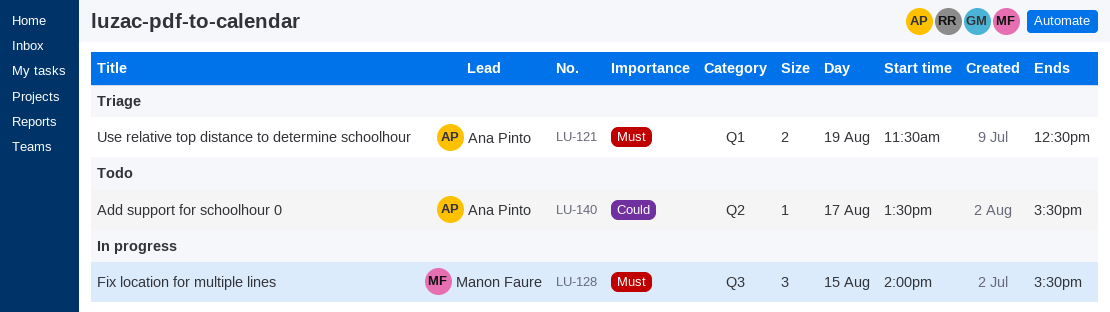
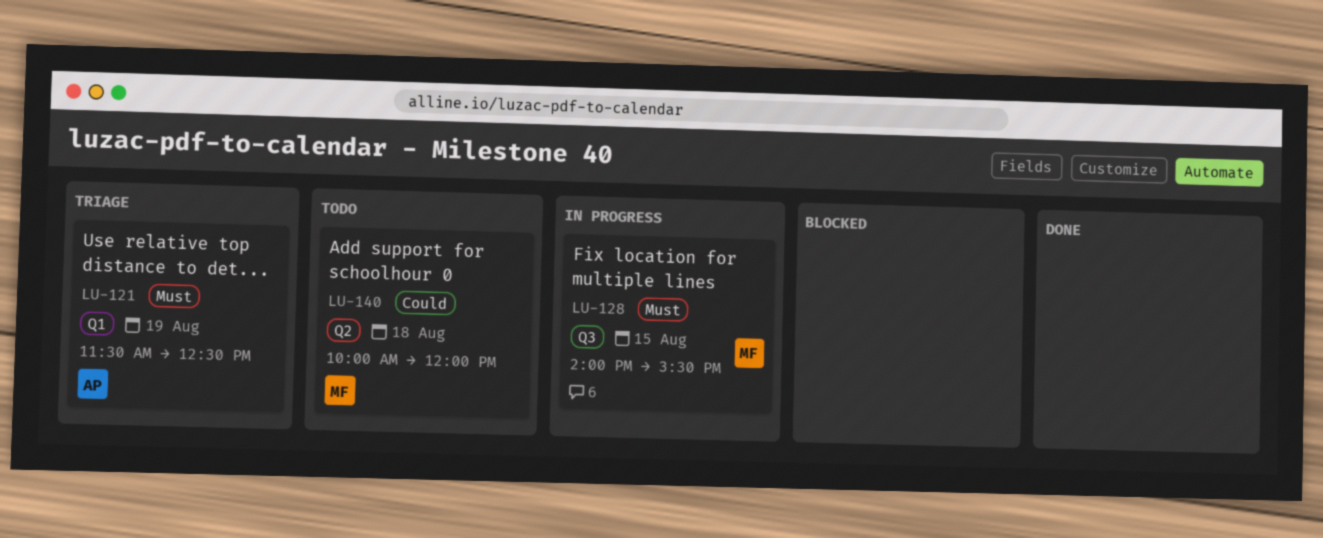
LU-140, owner: Ana Pinto -> Manon Faure
LU-140, day: Aug 17 -> Aug 18
LU-140, begins: 13:30 -> 10:00
LU-140, ends: 15:30 -> 12:00

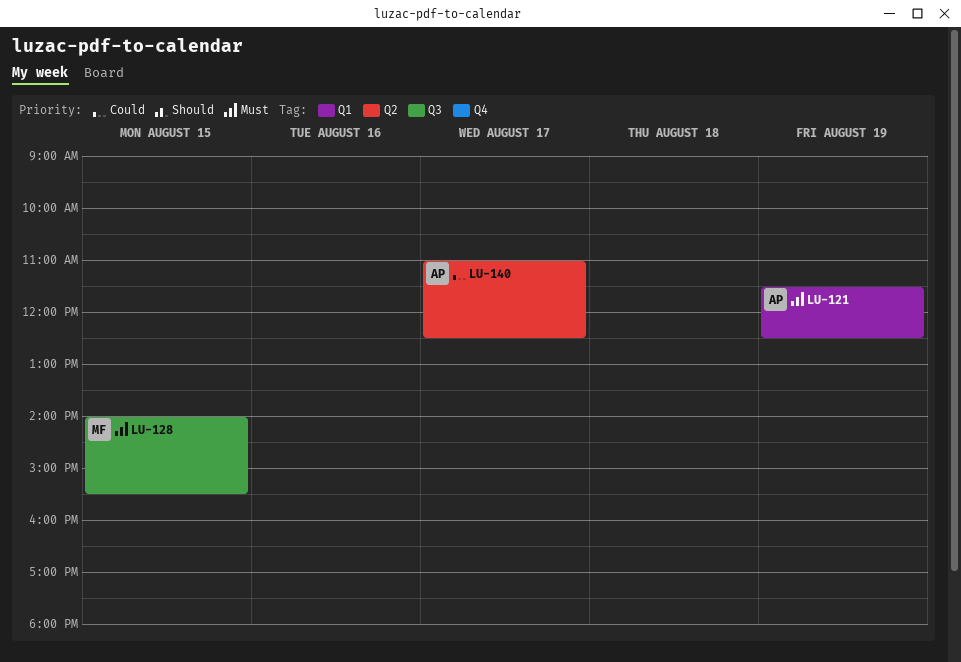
LU-140, owner: MF -> AP
LU-140, day: Aug 18 -> Aug 17
LU-140, begins: 10:00 -> 11:00
LU-140, ends: 12:00 -> 12:30

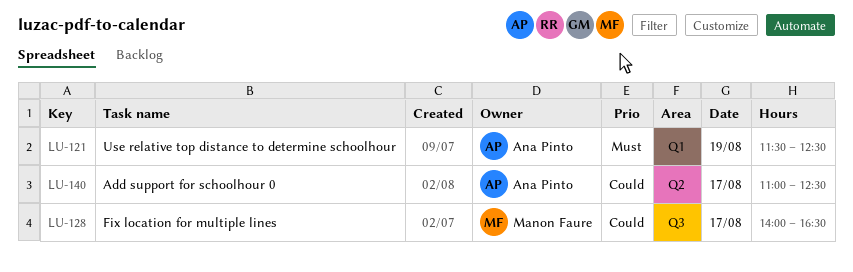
LU-128, priority: Must -> Could
LU-128, day: Aug 15 -> Aug 17
LU-128, ends: 15:30 -> 16:30

